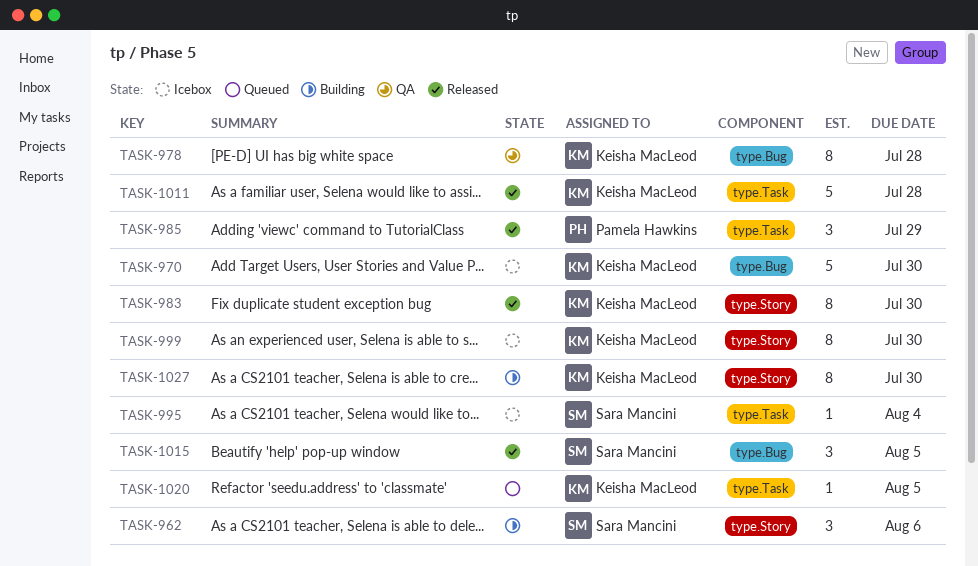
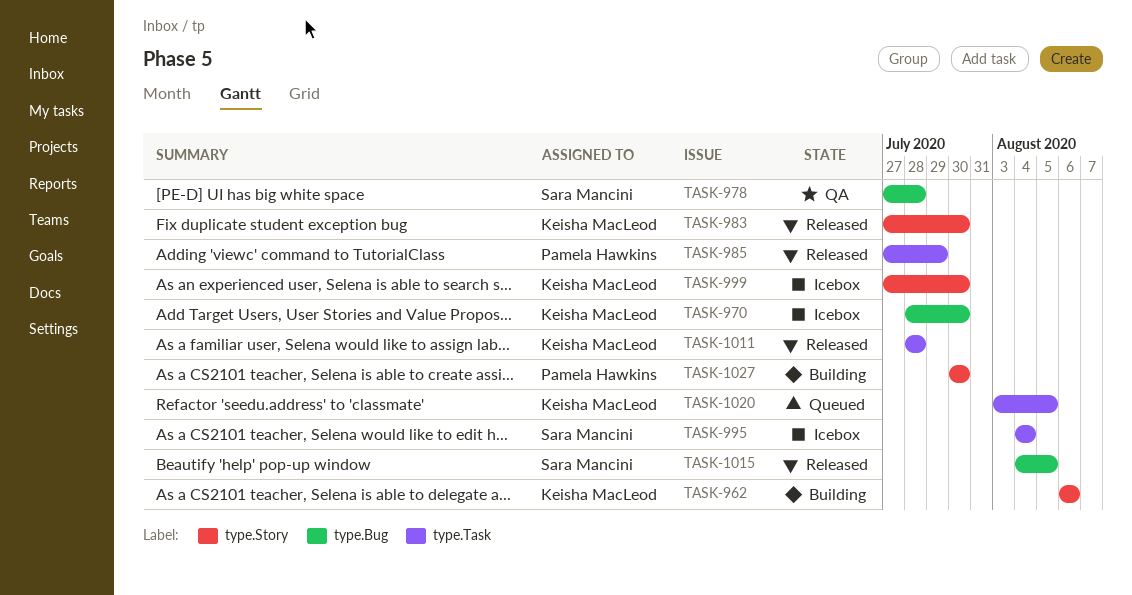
TASK-962, owner: Sara Mancini -> Keisha MacLeod
TASK-978, owner: Keisha MacLeod -> Sara Mancini
TASK-1027, owner: Keisha MacLeod -> Pamela Hawkins

